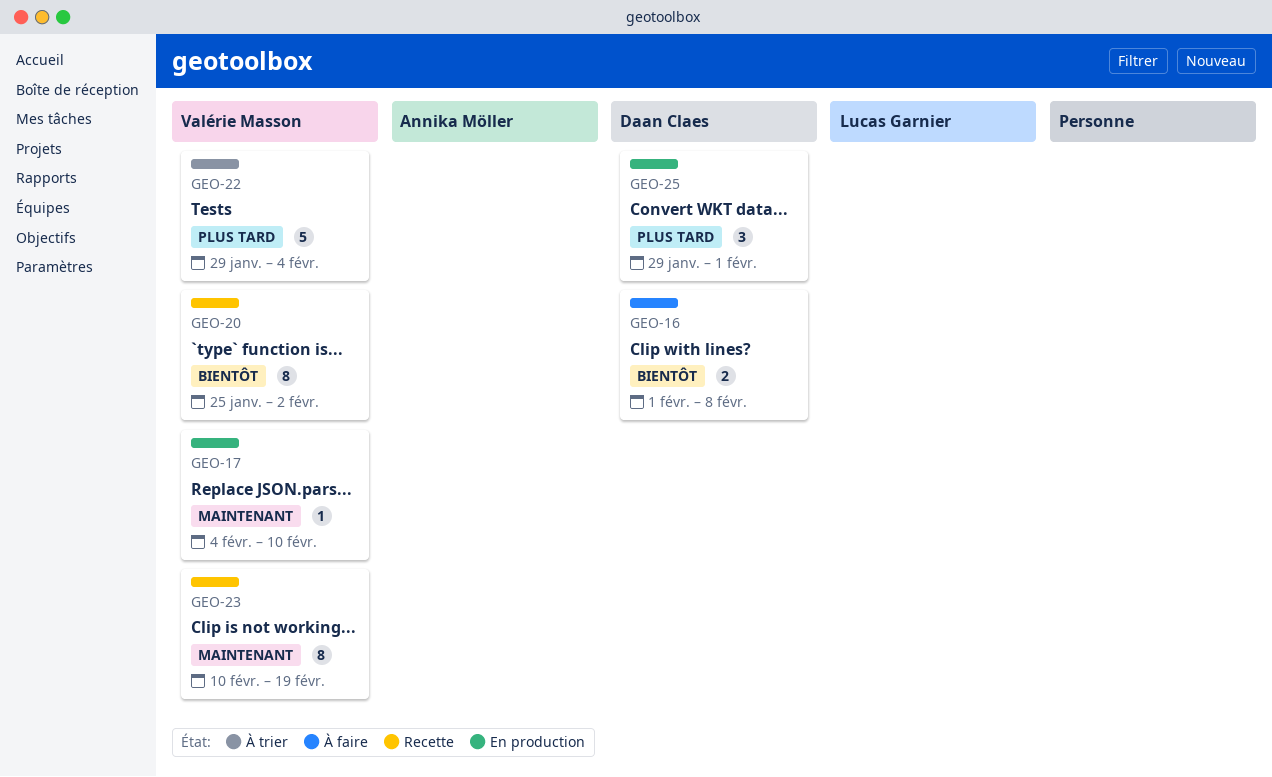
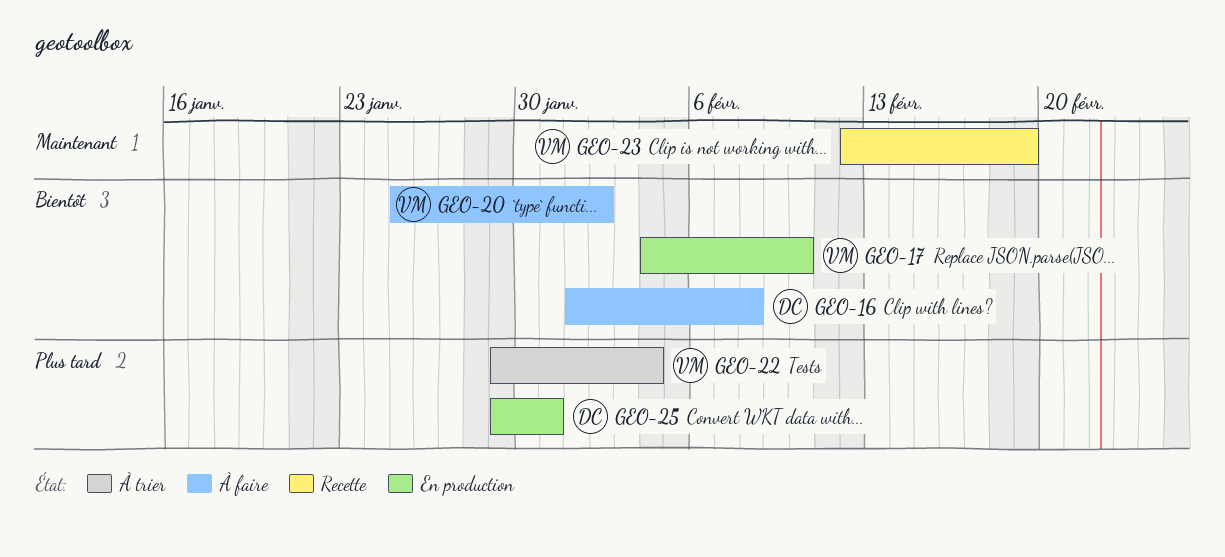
GEO-17, priority: Maintenant -> Bientôt
GEO-20, status: Recette -> À faire
GEO-23, start: Feb 10 -> Feb 12
GEO-25, due: Feb 1 -> Jan 31

